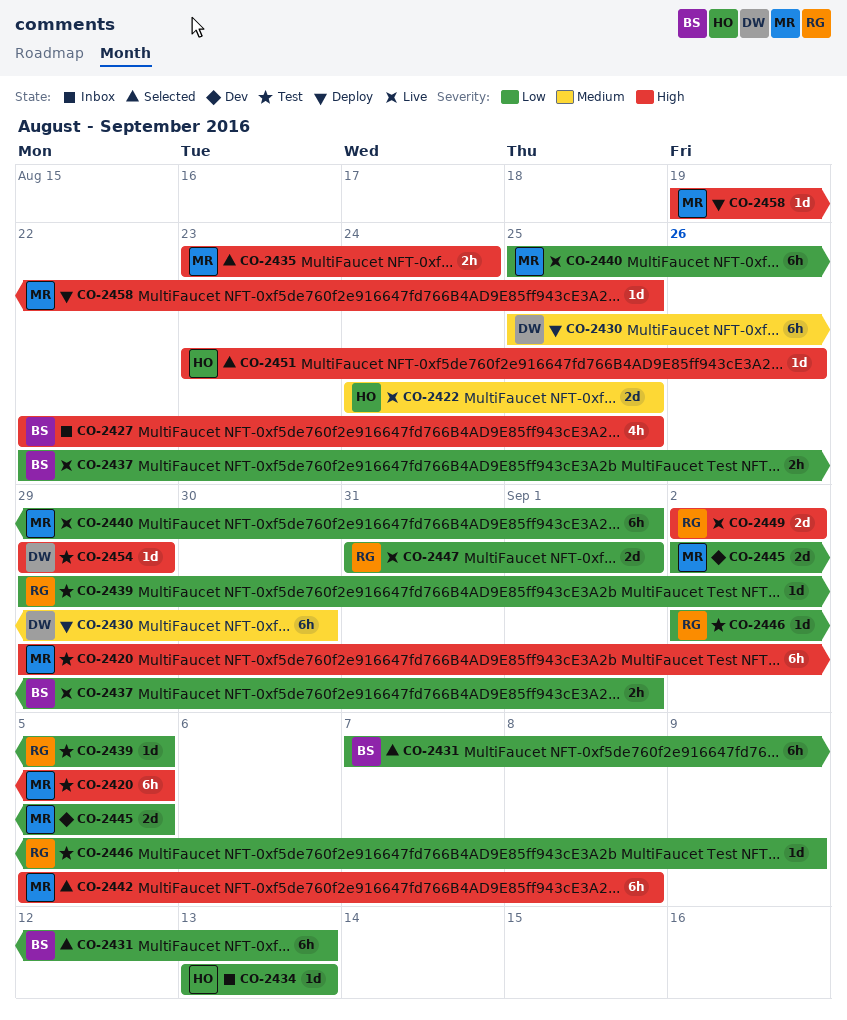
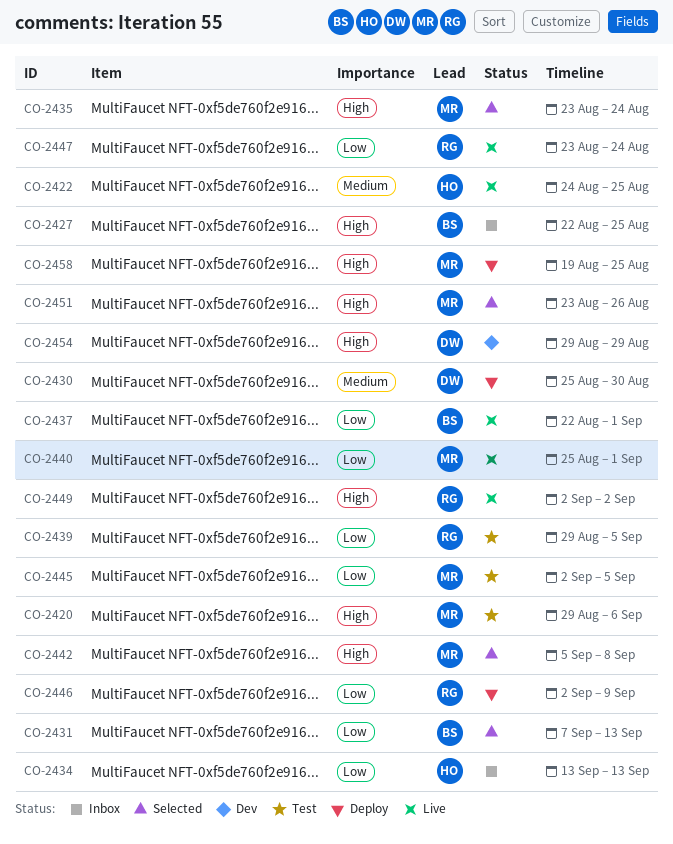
CO-2420, due: Sep 5 -> Sep 6
CO-2445, status: Dev -> Test
CO-2446, status: Test -> Deploy
CO-2447, start: Aug 31 -> Aug 23
CO-2447, due: Sep 1 -> Aug 24
CO-2451, owner: HO -> MR
CO-2454, status: Test -> Dev

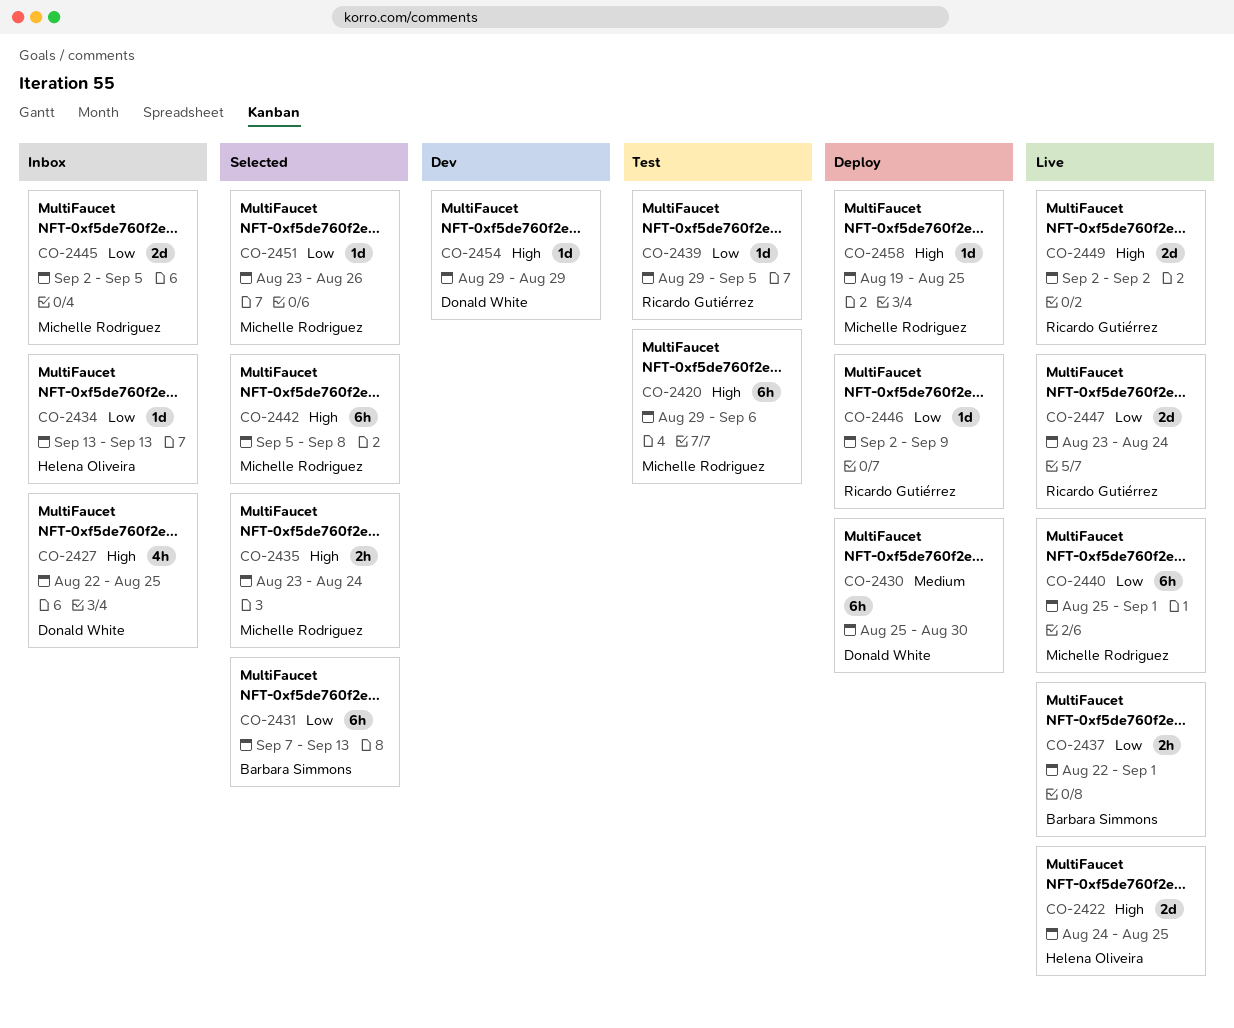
CO-2422, priority: Medium -> High
CO-2427, owner: Barbara Simmons -> Donald White
CO-2445, status: Test -> Inbox
CO-2451, priority: High -> Low

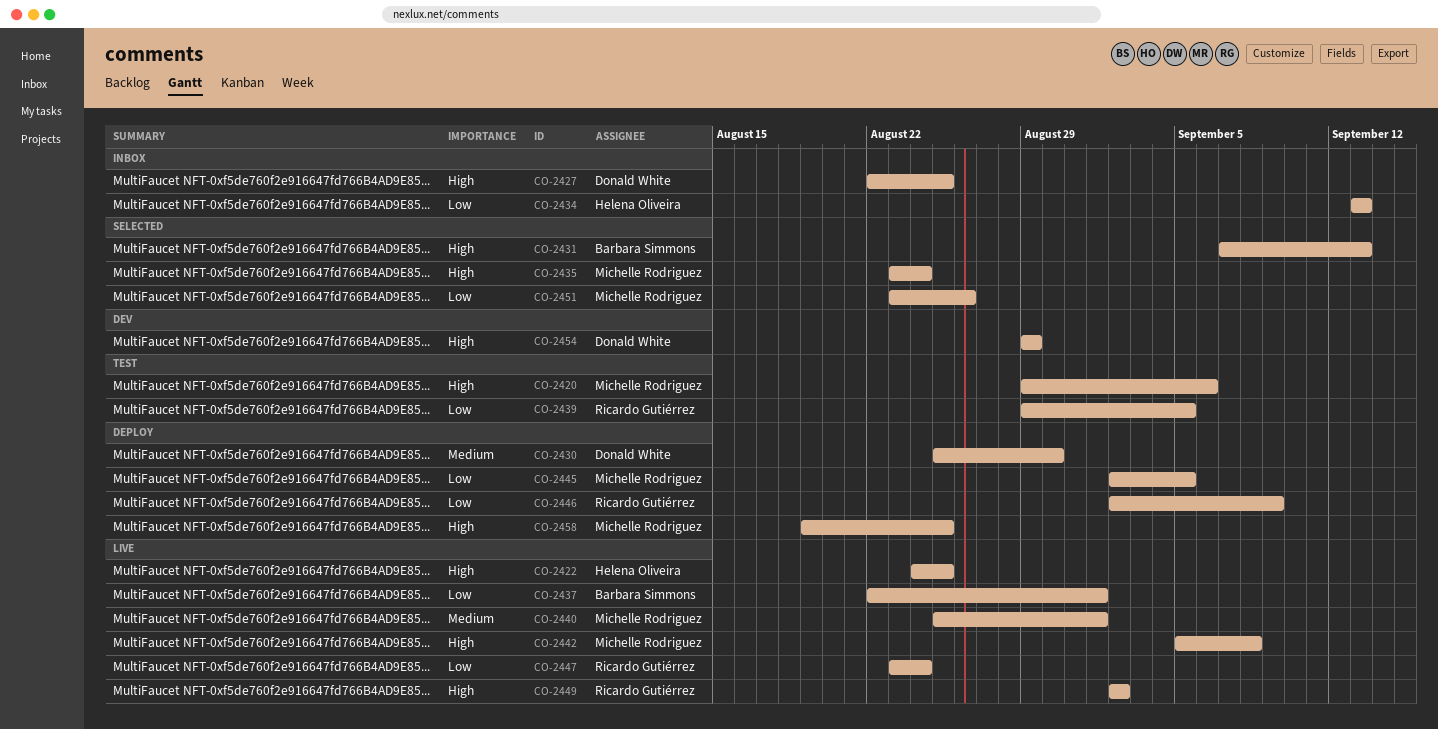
CO-2431, priority: Low -> High
CO-2440, priority: Low -> Medium
CO-2442, status: Selected -> Live
CO-2445, status: Inbox -> Deploy

